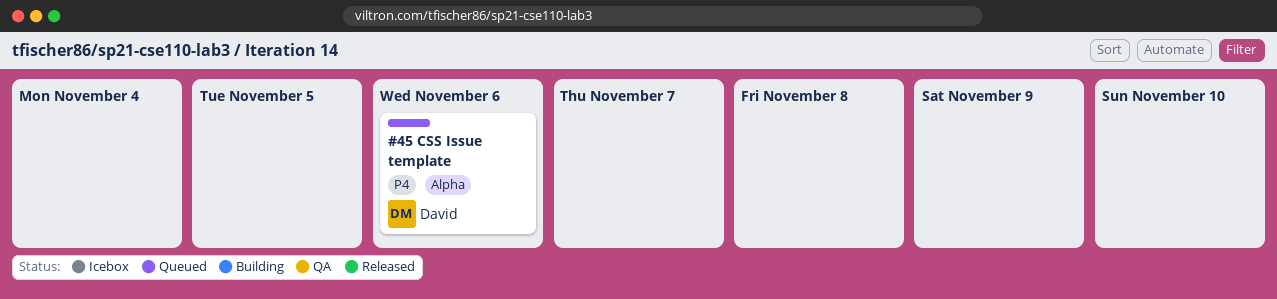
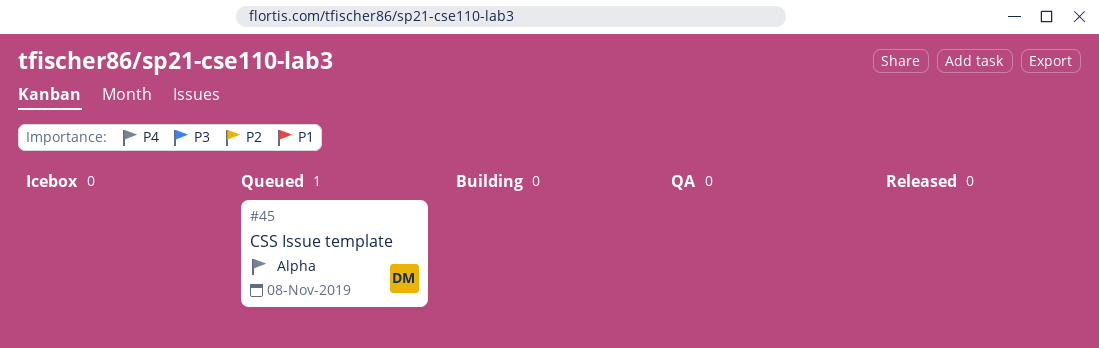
#45, due: Nov 6 -> Nov 8

